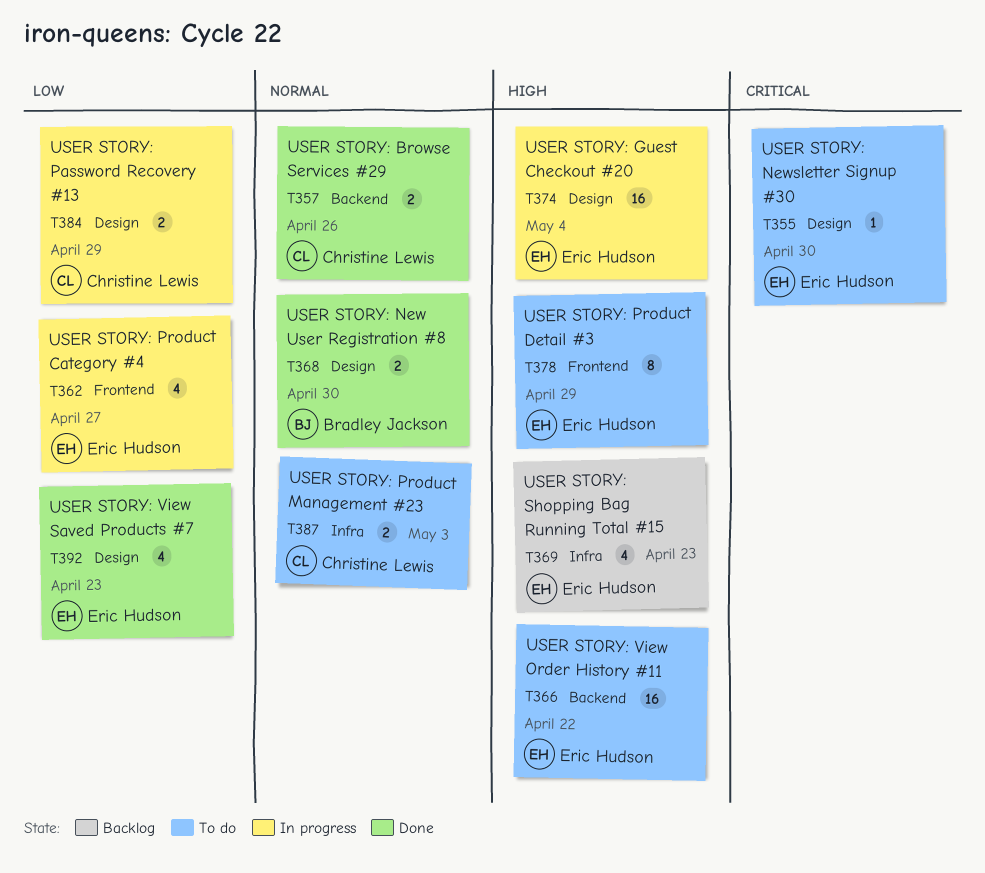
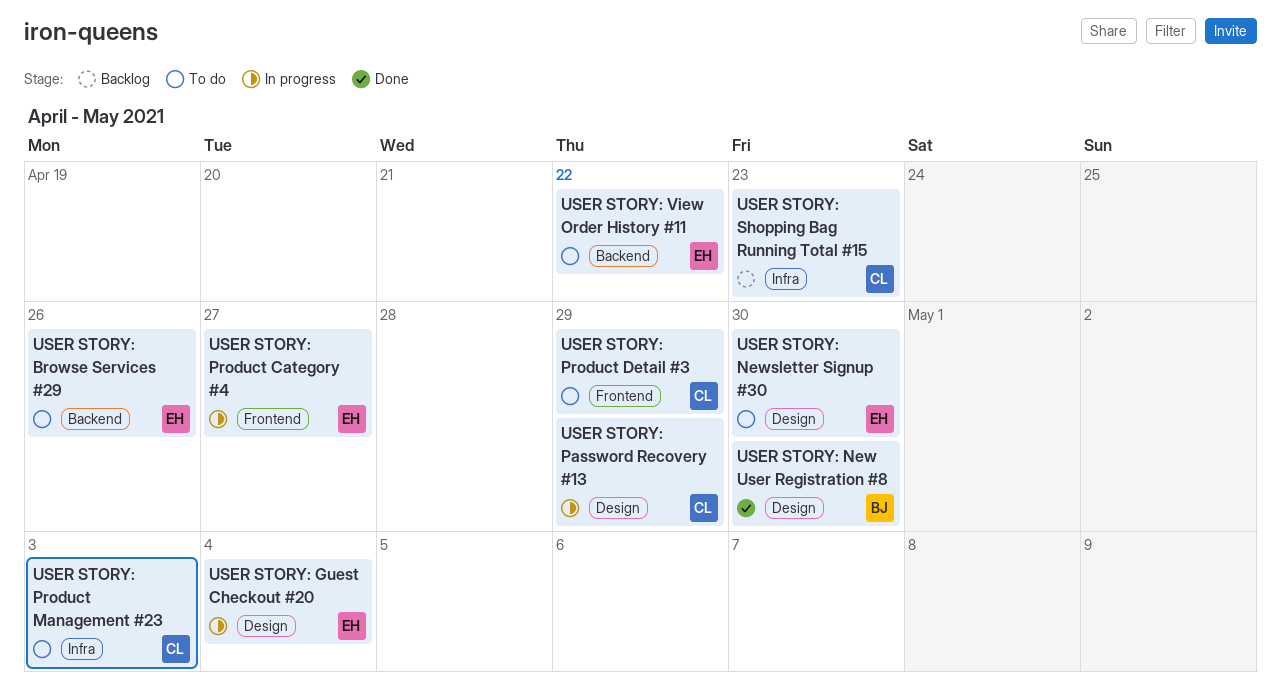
USER STORY: Browse Services #29, status: Done -> To do
USER STORY: Browse Services #29, owner: Christine Lewis -> Eric Hudson
USER STORY: Product Detail #3, owner: Eric Hudson -> Christine Lewis
USER STORY: Shopping Bag Running Total #15, owner: Eric Hudson -> Christine Lewis
USER STORY: View Saved Products #7: present -> none

